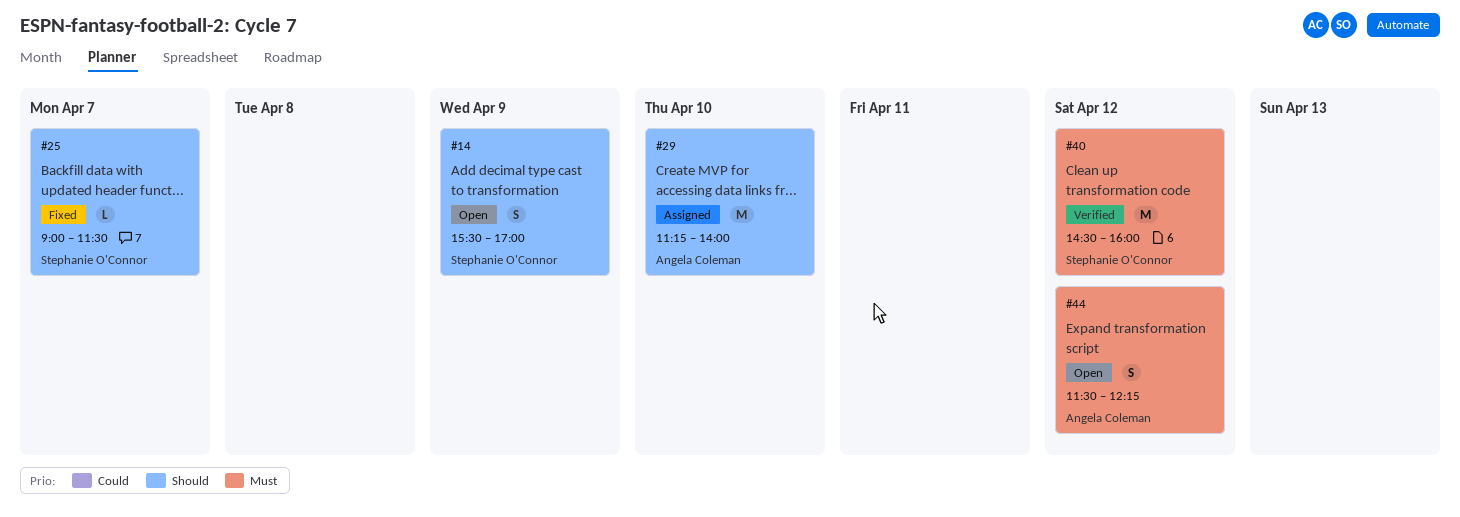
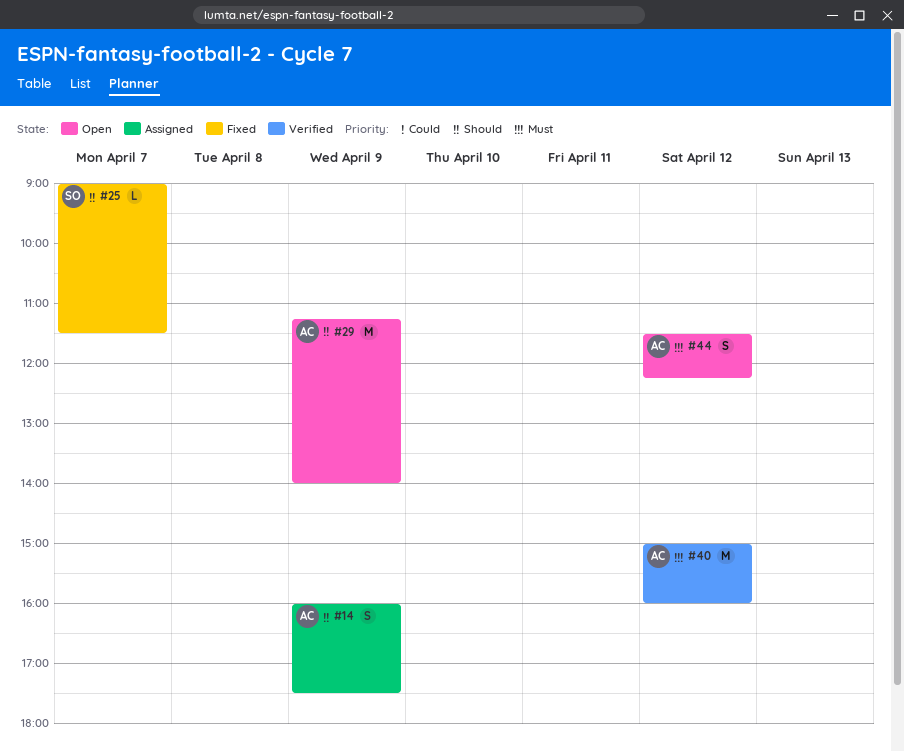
#14, status: Open -> Assigned
#14, owner: Stephanie O'Connor -> Angela Coleman
#14, begins: 15:30 -> 16:00
#14, ends: 17:00 -> 17:30
#29, status: Assigned -> Open
#29, day: Apr 10 -> Apr 9
#40, owner: Stephanie O'Connor -> Angela Coleman
#40, begins: 14:30 -> 15:00

